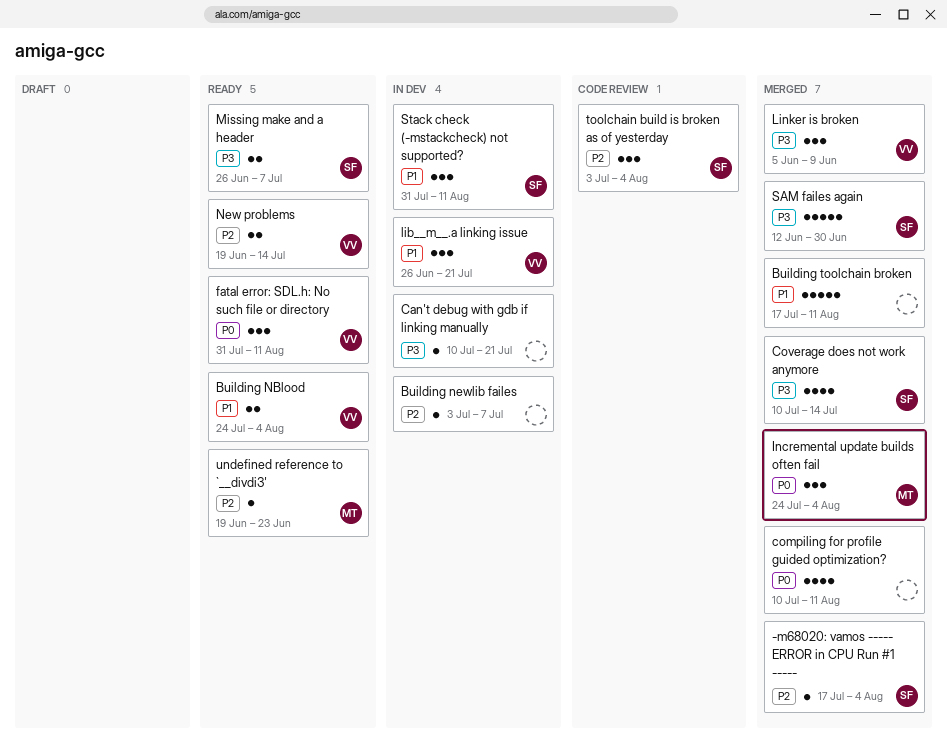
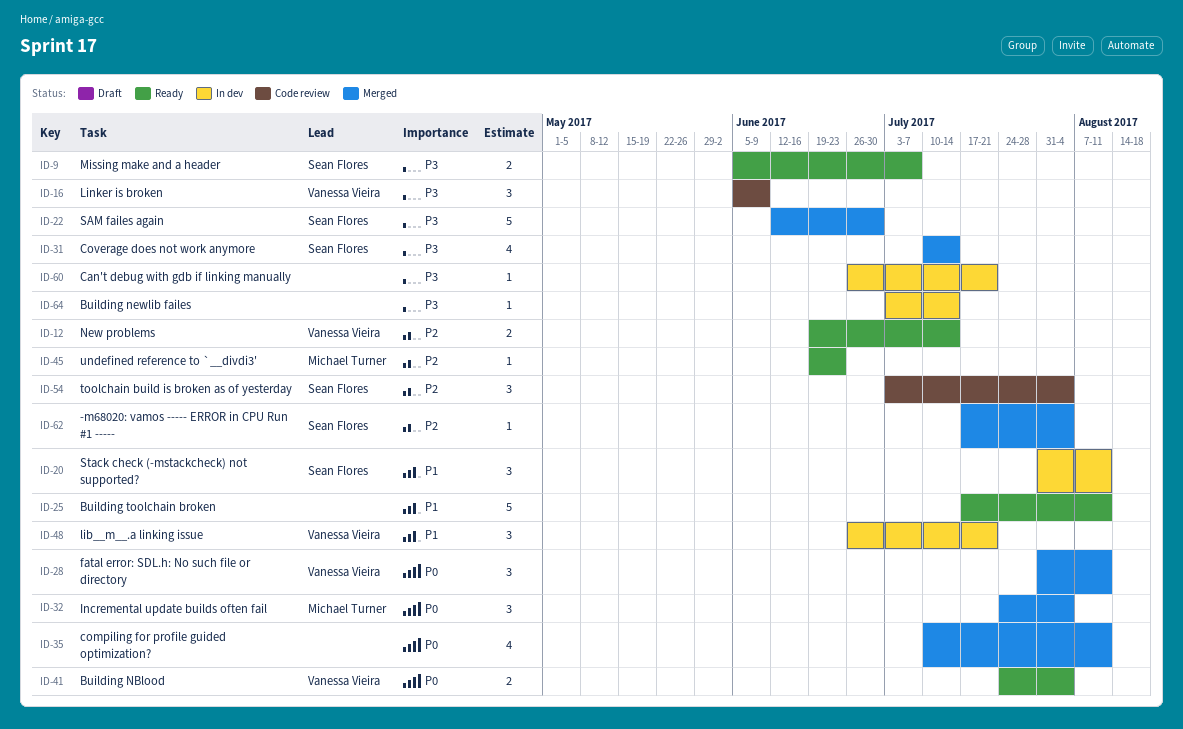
Building NBlood, priority: P1 -> P0
Building newlib failes, priority: P2 -> P3
Building newlib failes, due: Jul 7 -> Jul 14
Building toolchain broken, status: Merged -> Ready
Can't debug with gdb if linking manually, start: Jul 10 -> Jun 26
fatal error: SDL.h: No such file or directory, status: Ready -> Merged
Linker is broken, status: Merged -> Code review
Missing make and a header, start: Jun 26 -> Jun 5

